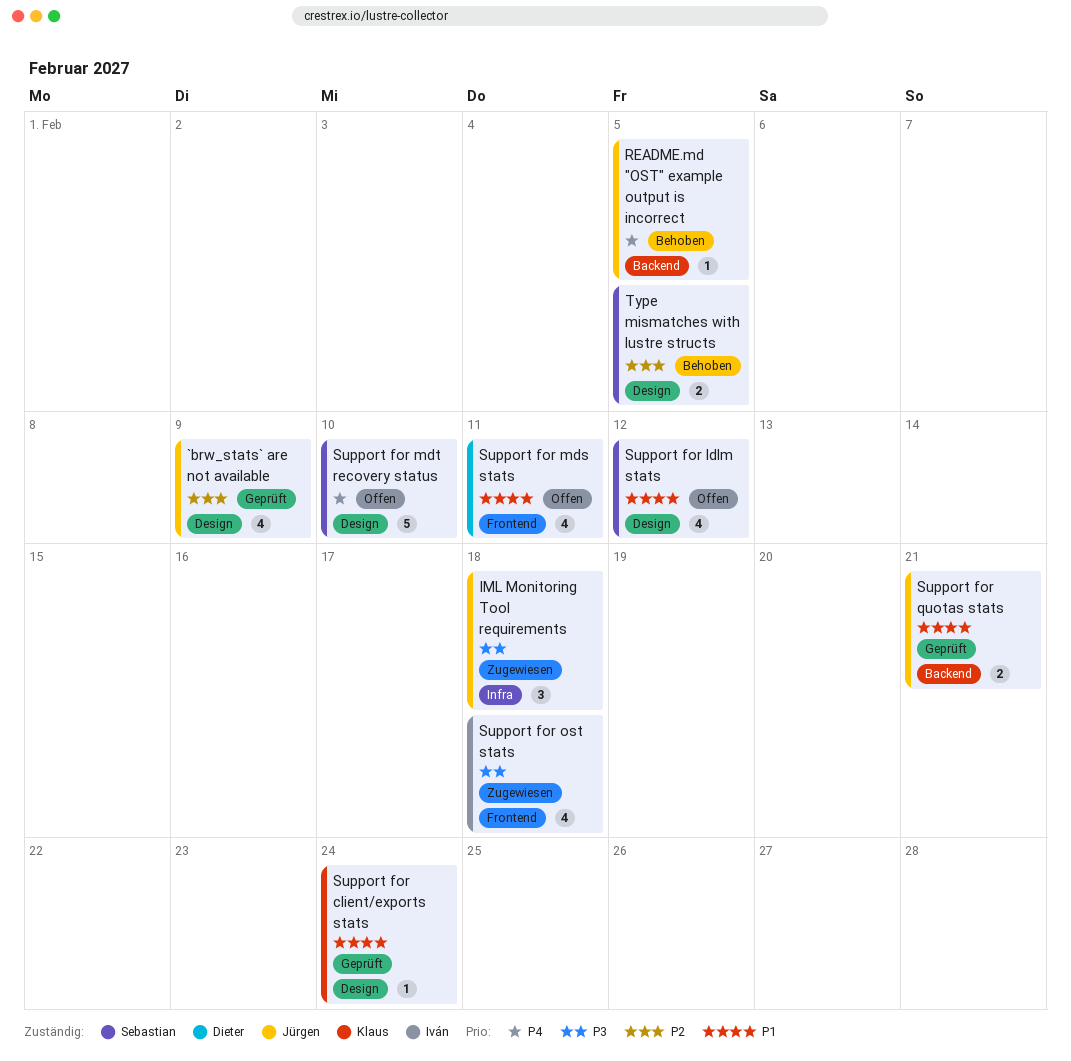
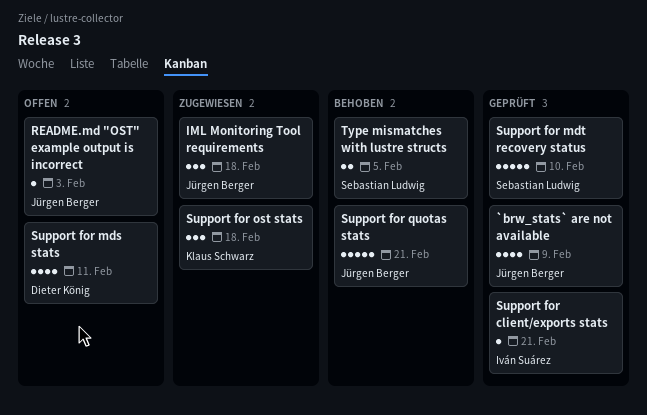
README.md "OST" example output is incorrect, status: Behoben -> Offen
README.md "OST" example output is incorrect, due: Feb 5 -> Feb 3
Support for client/exports stats, owner: Klaus Schwarz -> Iván Suárez
Support for client/exports stats, due: Feb 24 -> Feb 21
Support for ldlm stats: present -> none
Support for mdt recovery status, status: Offen -> Geprüft
Support for ost stats, owner: Iván Suárez -> Klaus Schwarz
Support for ost stats, estimate: 4 -> 3
Support for quotas stats, status: Geprüft -> Behoben
Support for quotas stats, estimate: 2 -> 5

